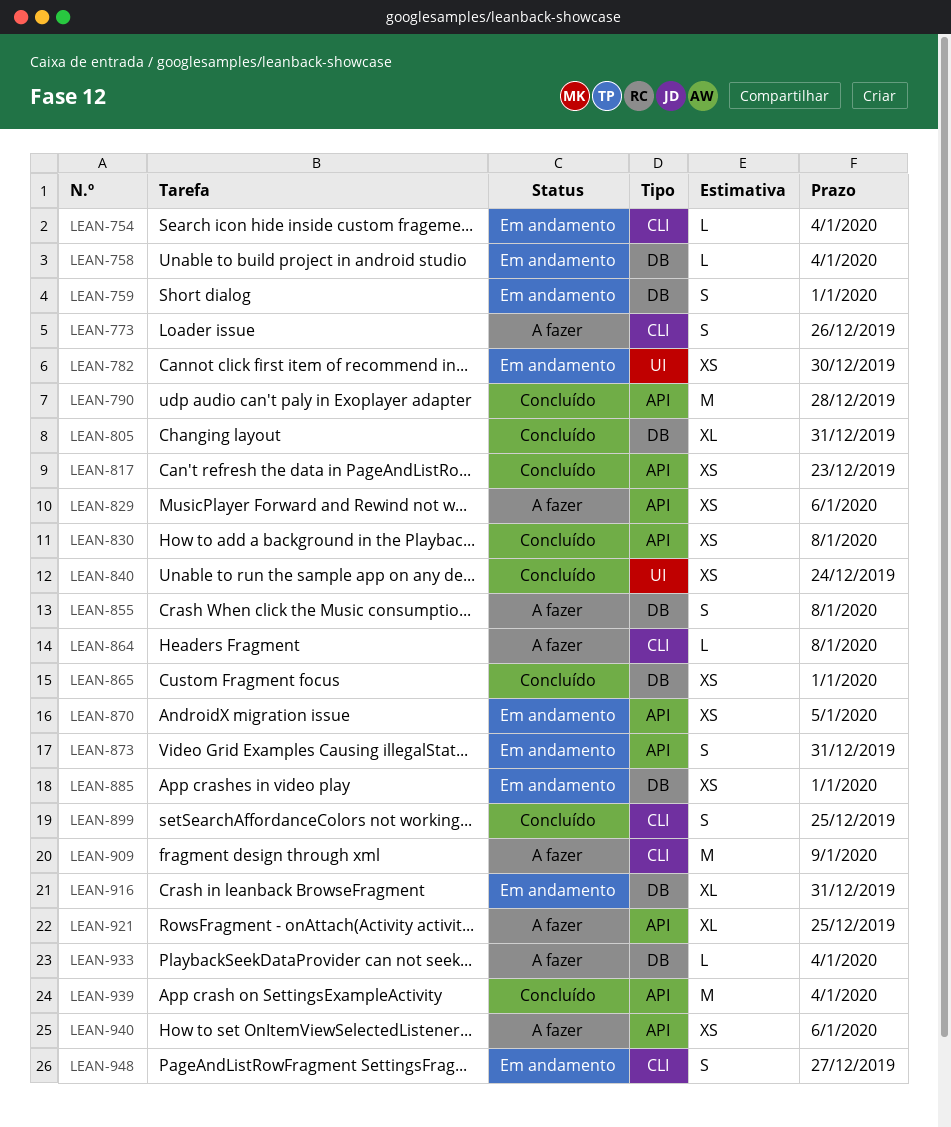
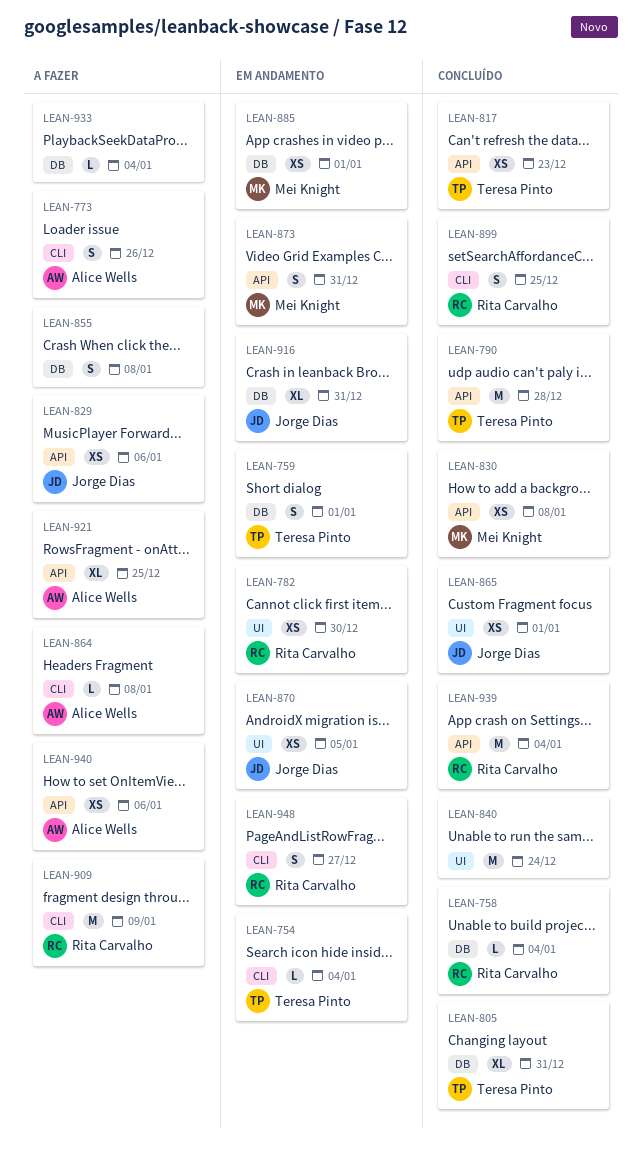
LEAN-758, status: Em andamento -> Concluído
LEAN-840, estimate: XS -> M
LEAN-865, label: DB -> UI
LEAN-870, label: API -> UI

